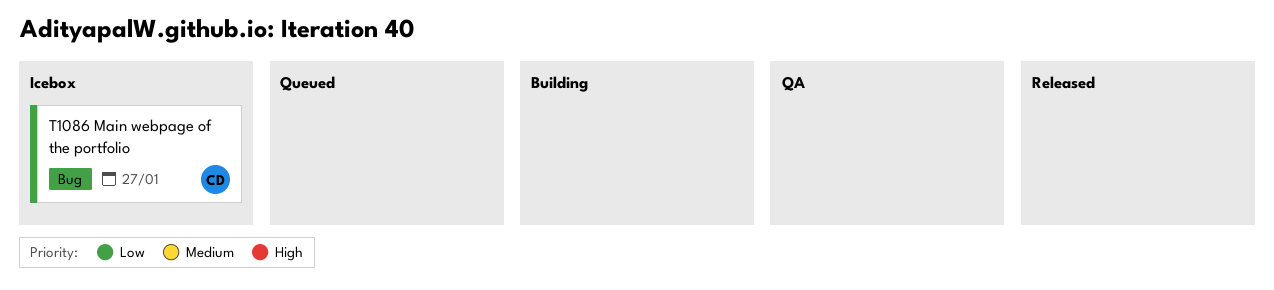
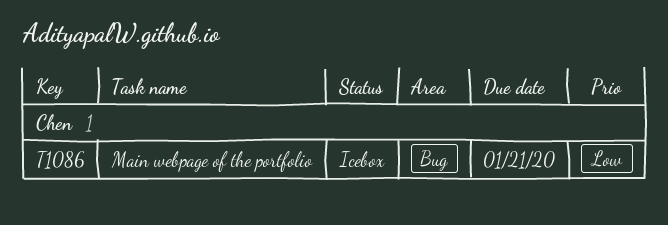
T1086, due: Jan 27 -> Jan 21

